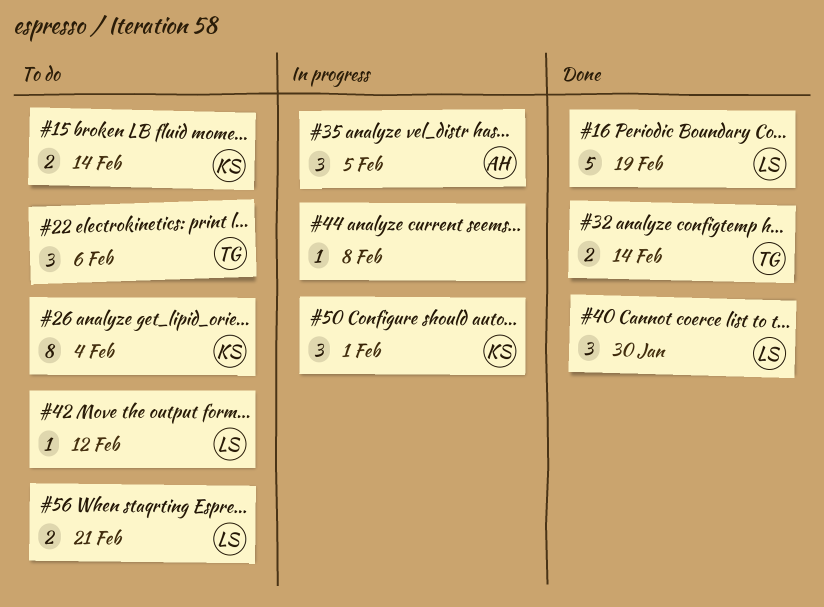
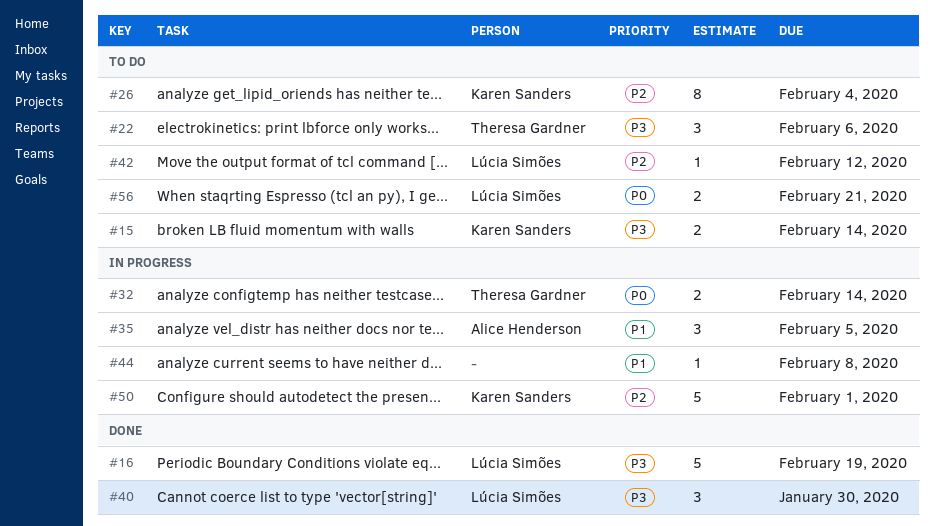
#32, status: Done -> In progress
#50, estimate: 3 -> 5

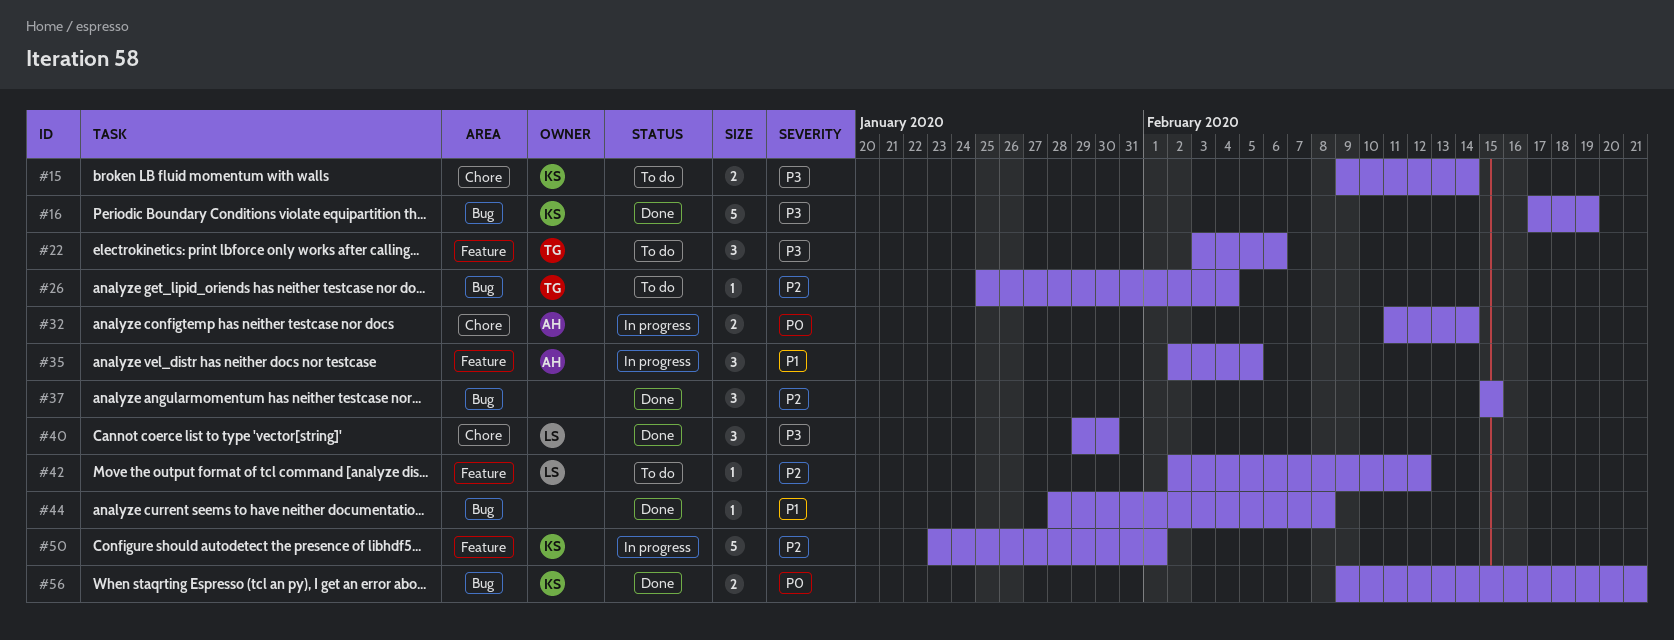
#16, owner: Lúcia Simões -> Karen Sanders
#26, owner: Karen Sanders -> Theresa Gardner
#26, estimate: 8 -> 1
#32, owner: Theresa Gardner -> Alice Henderson
#37: none -> present
#44, status: In progress -> Done
#56, status: To do -> Done
#56, owner: Lúcia Simões -> Karen Sanders

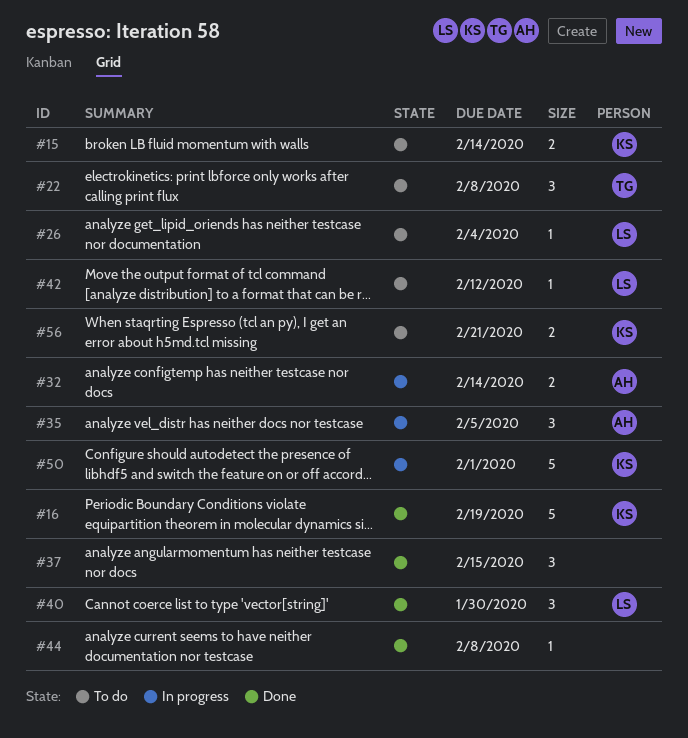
#22, due: Feb 6 -> Feb 8
#26, owner: TG -> LS
#56, status: Done -> To do

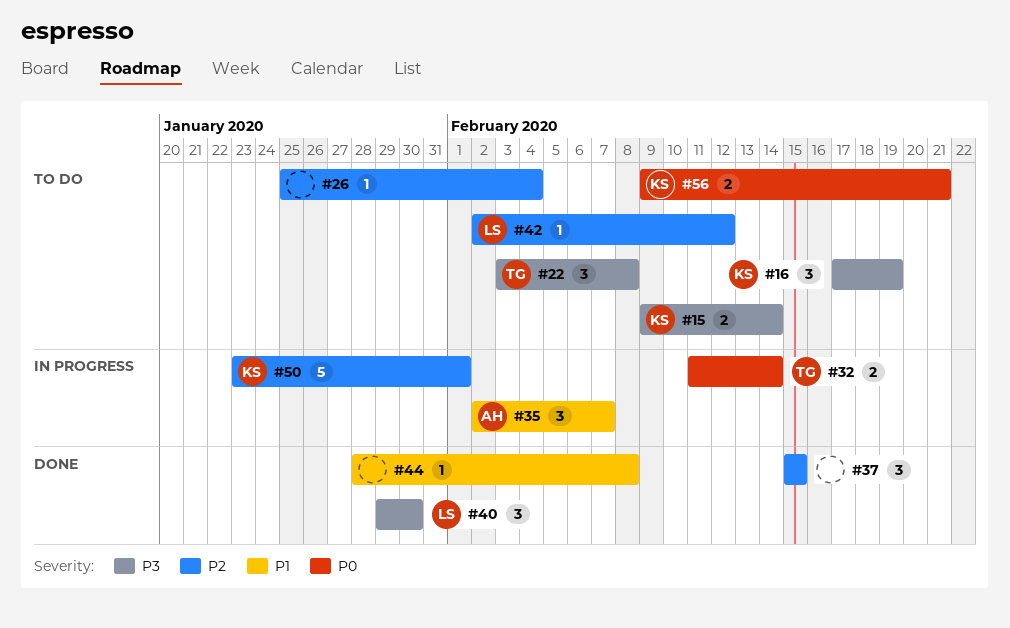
#16, status: Done -> To do
#16, estimate: 5 -> 3
#26, owner: LS -> none
#32, owner: AH -> TG
#35, due: Feb 5 -> Feb 7

